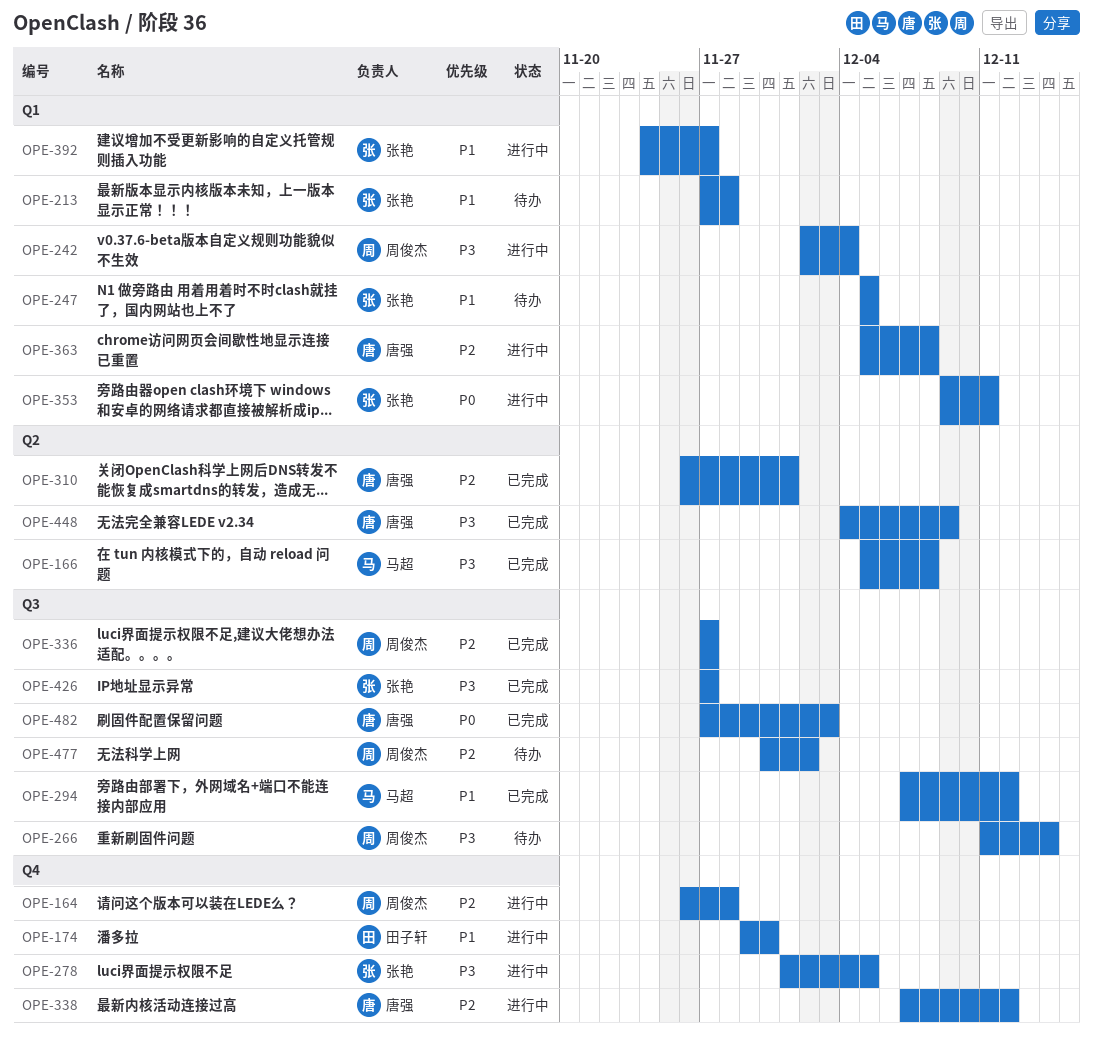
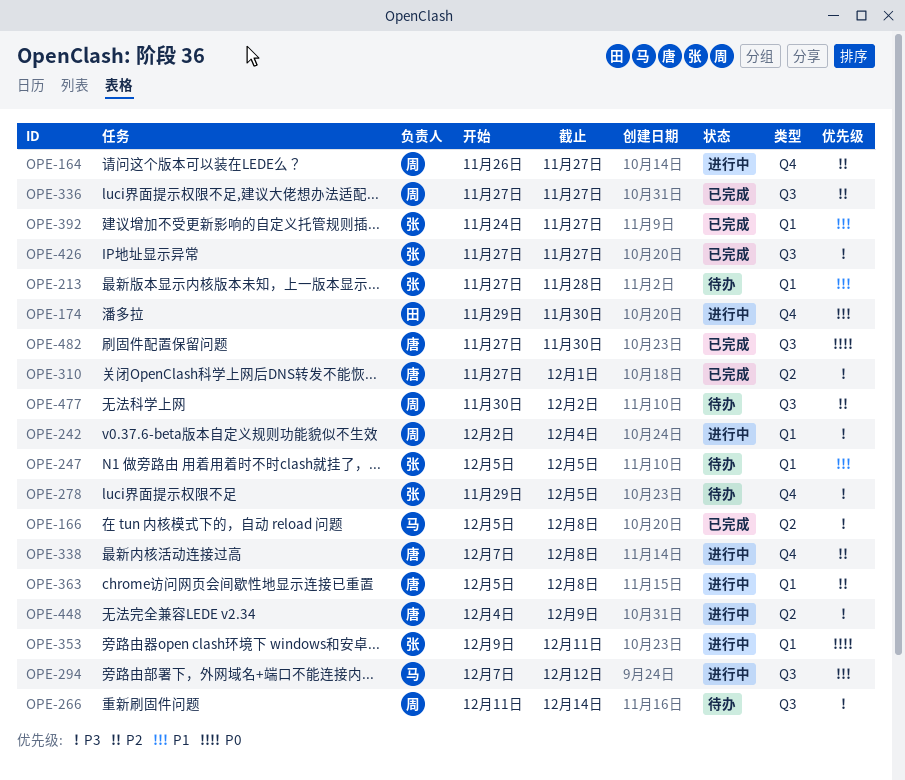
OPE-164, due: Nov 28 -> Nov 27
OPE-278, status: 进行中 -> 待办
OPE-278, start: Dec 1 -> Nov 29
OPE-294, status: 已完成 -> 进行中
OPE-310, priority: P2 -> P3
OPE-310, start: Nov 26 -> Nov 27
OPE-338, due: Dec 12 -> Dec 8
OPE-392, status: 进行中 -> 已完成
OPE-448, status: 已完成 -> 进行中
OPE-482, due: Dec 3 -> Nov 30

